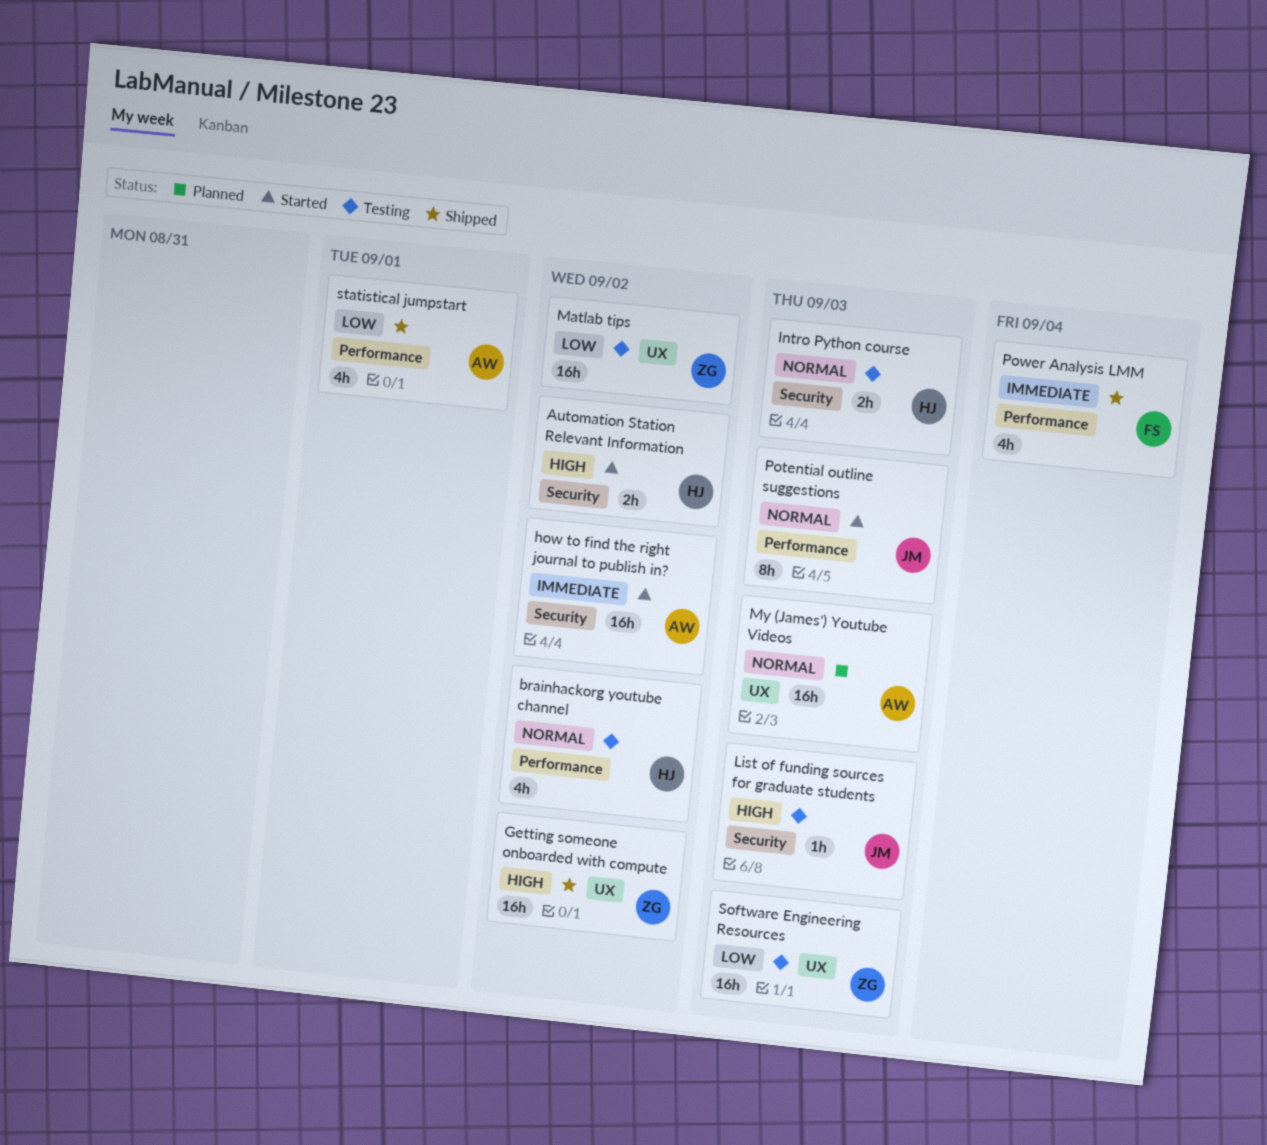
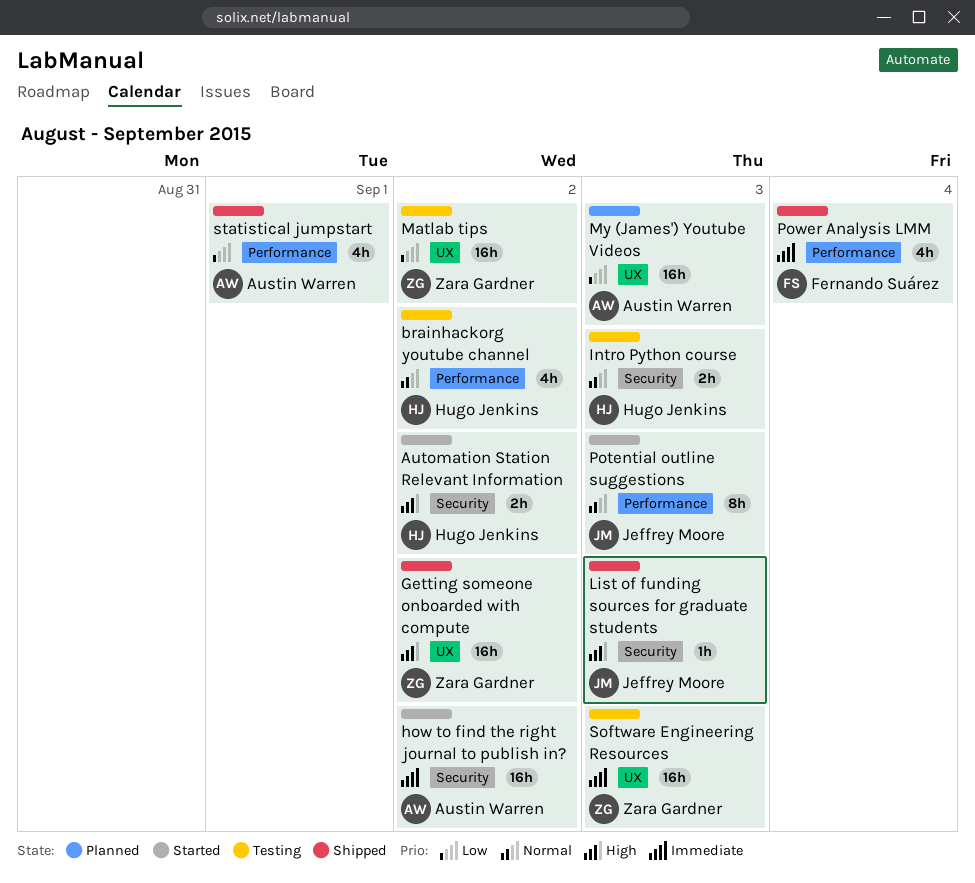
List of funding sources for graduate students, status: Testing -> Shipped
My (James') Youtube Videos, priority: Normal -> Low
Software Engineering Resources, priority: Low -> Immediate

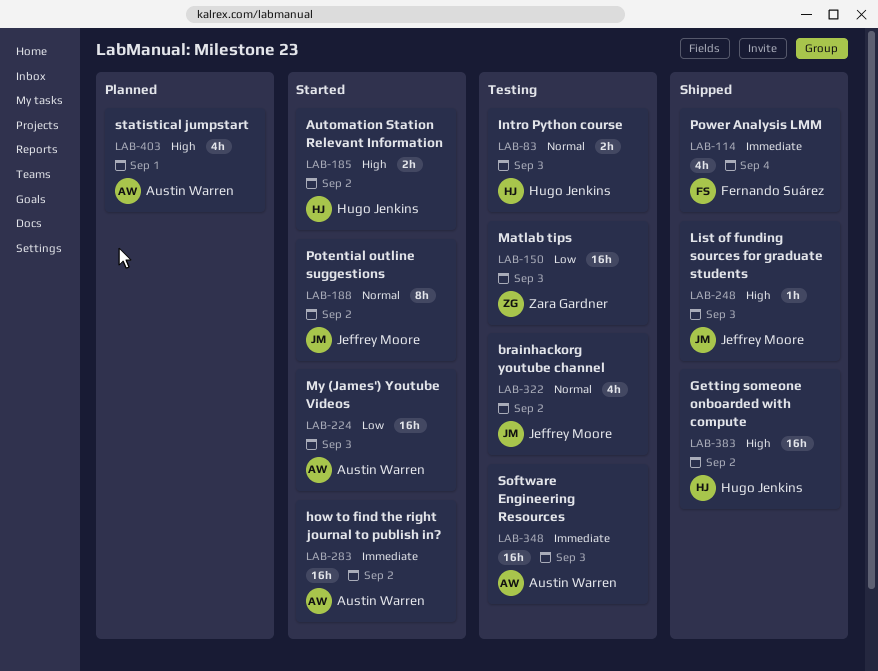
brainhackorg youtube channel, owner: Hugo Jenkins -> Jeffrey Moore
Getting someone onboarded with compute, owner: Zara Gardner -> Hugo Jenkins
Matlab tips, due: Sep 2 -> Sep 3
My (James') Youtube Videos, status: Planned -> Started
Potential outline suggestions, due: Sep 3 -> Sep 2
Software Engineering Resources, owner: Zara Gardner -> Austin Warren
statistical jumpstart, status: Shipped -> Planned
statistical jumpstart, priority: Low -> High

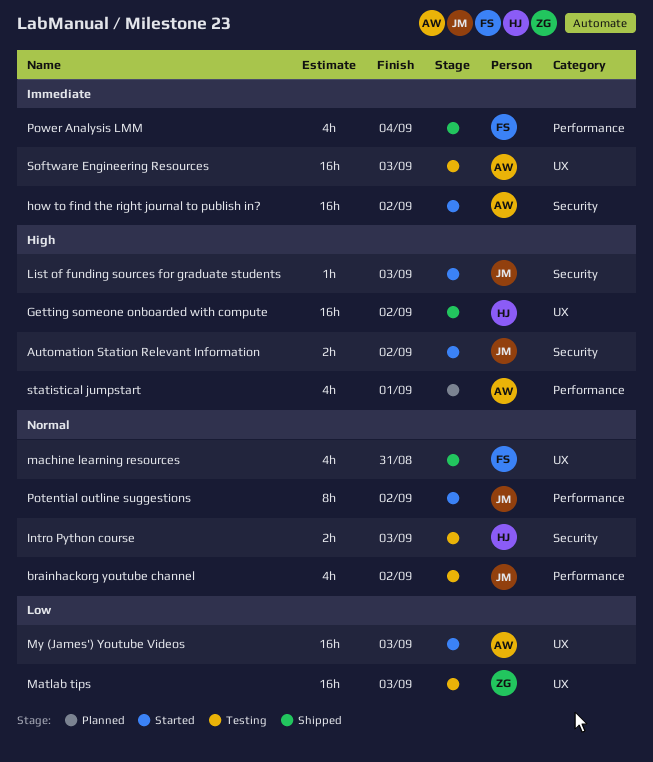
Automation Station Relevant Information, owner: Hugo Jenkins -> Jeffrey Moore
List of funding sources for graduate students, status: Shipped -> Started
machine learning resources: none -> present

